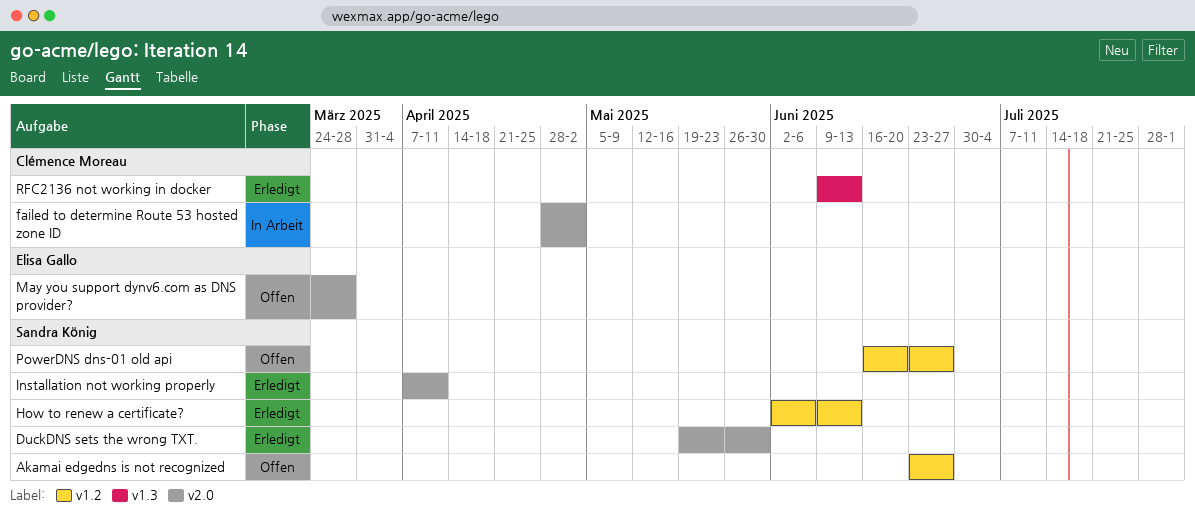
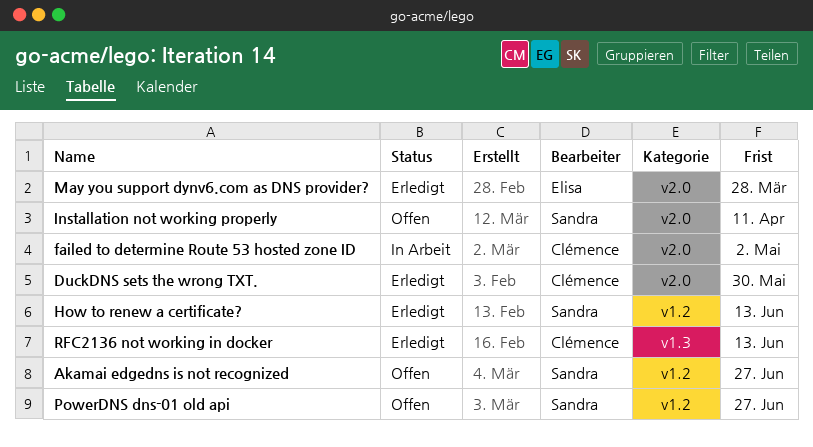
DuckDNS sets the wrong TXT., owner: Sandra König -> Clémence Moreau
Installation not working properly, status: Erledigt -> Offen
May you support dynv6.com as DNS provider?, status: Offen -> Erledigt

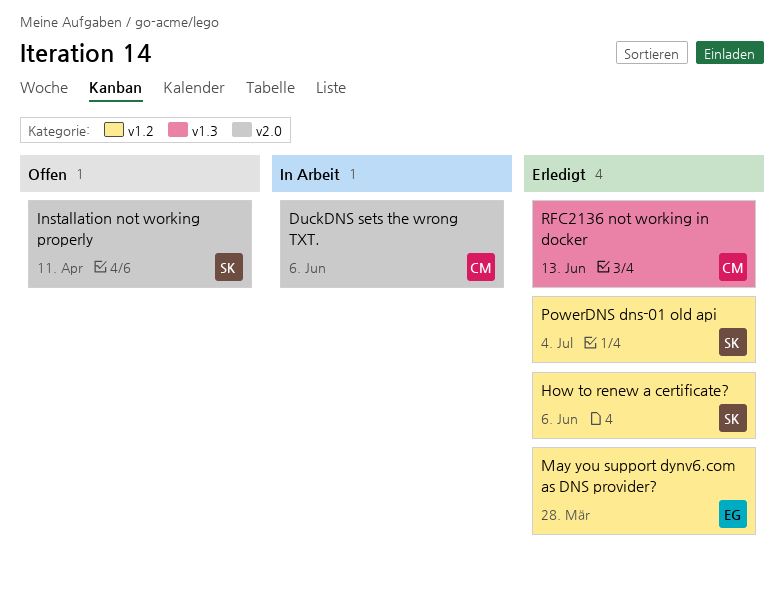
Akamai edgedns is not recognized: present -> none
DuckDNS sets the wrong TXT., status: Erledigt -> In Arbeit
DuckDNS sets the wrong TXT., due: May 30 -> Jun 6
failed to determine Route 53 hosted zone ID: present -> none
How to renew a certificate?, due: Jun 13 -> Jun 6
May you support dynv6.com as DNS provider?, label: v2.0 -> v1.2
PowerDNS dns-01 old api, status: Offen -> Erledigt
PowerDNS dns-01 old api, due: Jun 27 -> Jul 4

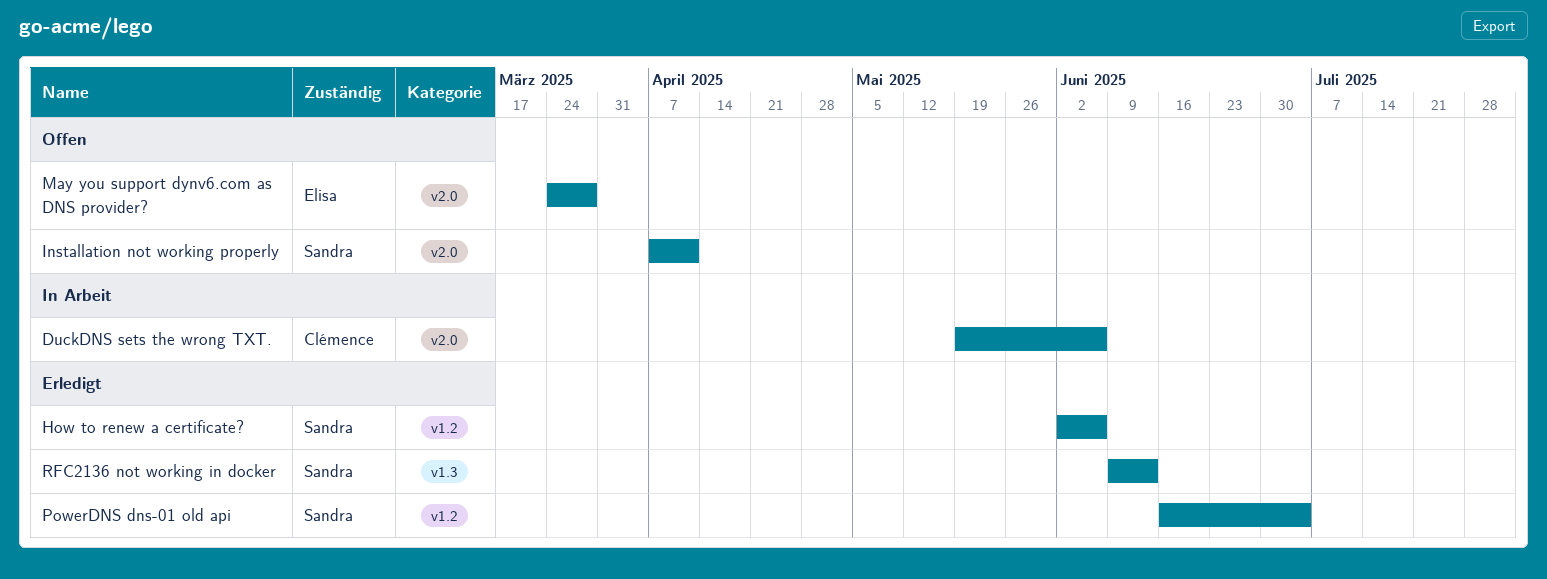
May you support dynv6.com as DNS provider?, status: Erledigt -> Offen
May you support dynv6.com as DNS provider?, label: v1.2 -> v2.0
RFC2136 not working in docker, owner: Clémence -> Sandra

